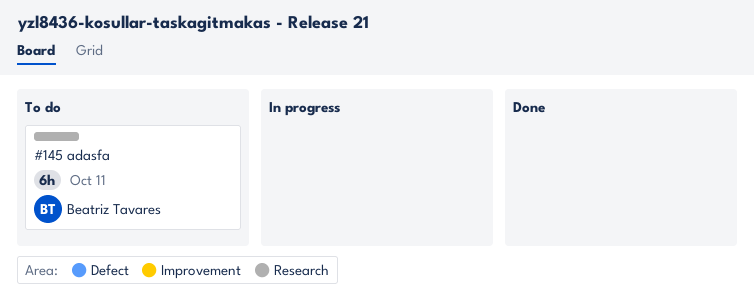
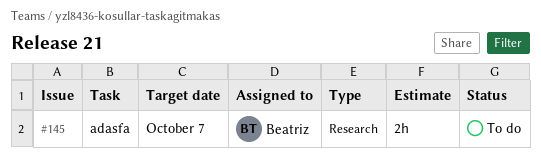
#145, estimate: 6h -> 2h
#145, due: Oct 11 -> Oct 7

